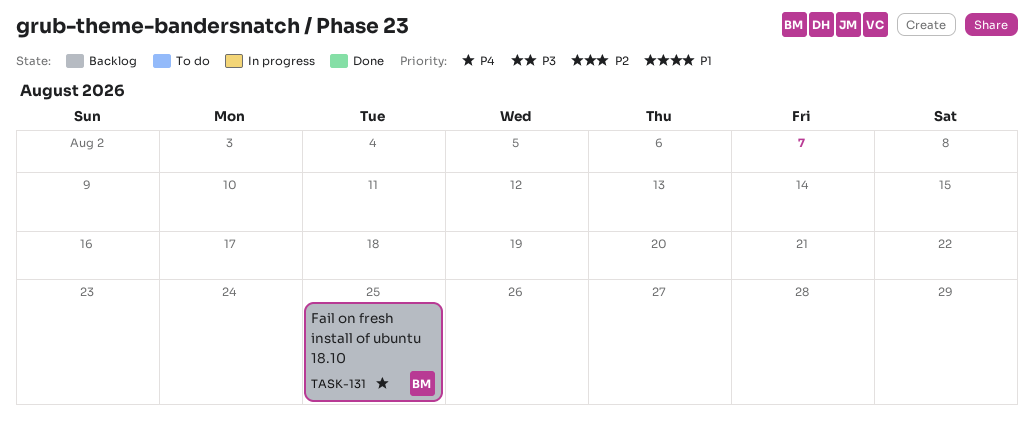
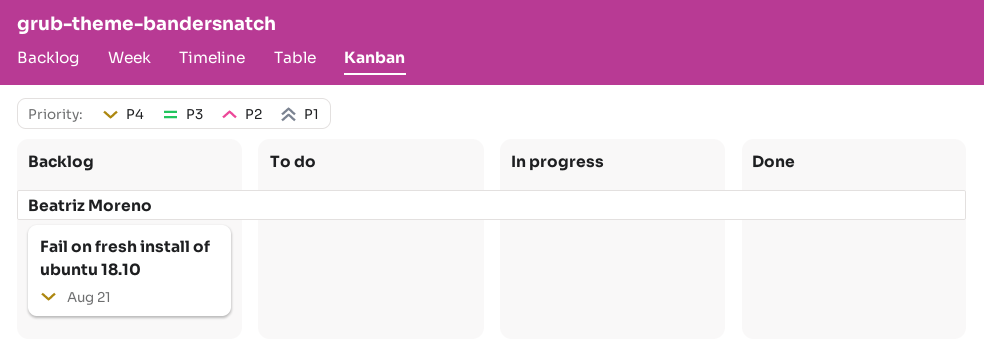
Fail on fresh install of ubuntu 18.10, due: Aug 25 -> Aug 21

